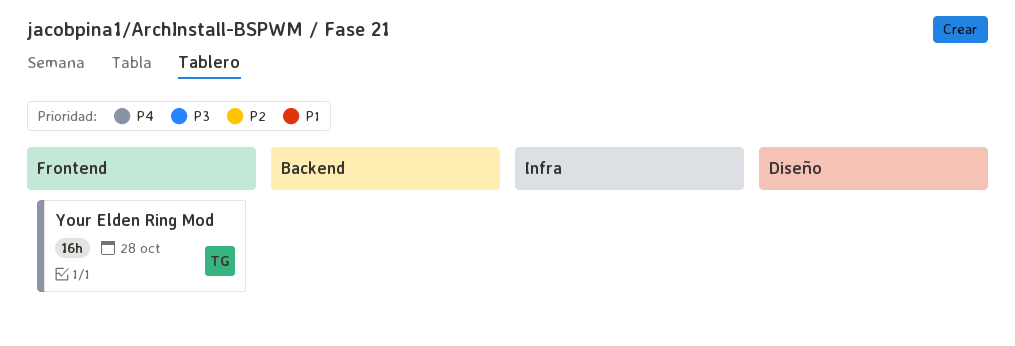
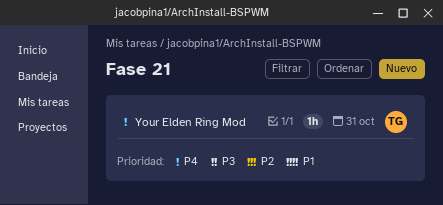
Your Elden Ring Mod, estimate: 16h -> 1h
Your Elden Ring Mod, due: Oct 28 -> Oct 31

